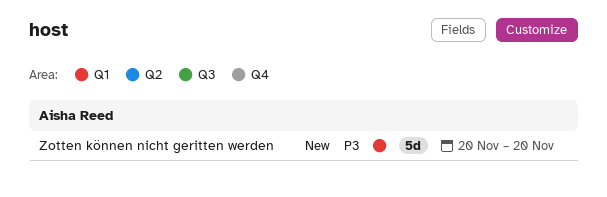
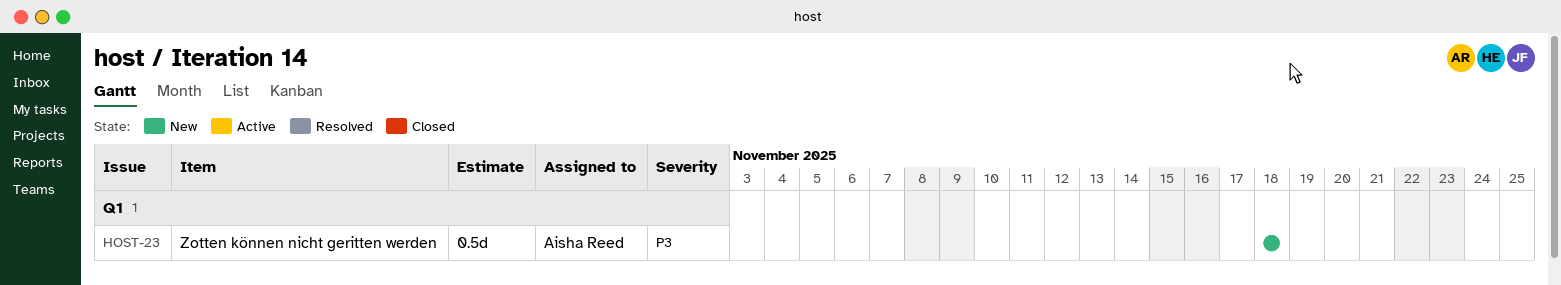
Zotten können nicht geritten werden, estimate: 5d -> 0.5d
Zotten können nicht geritten werden, start: Nov 20 -> Nov 18
Zotten können nicht geritten werden, due: Nov 20 -> Nov 18

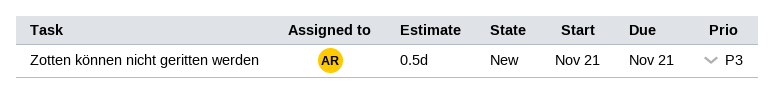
Zotten können nicht geritten werden, start: Nov 18 -> Nov 21
Zotten können nicht geritten werden, due: Nov 18 -> Nov 21

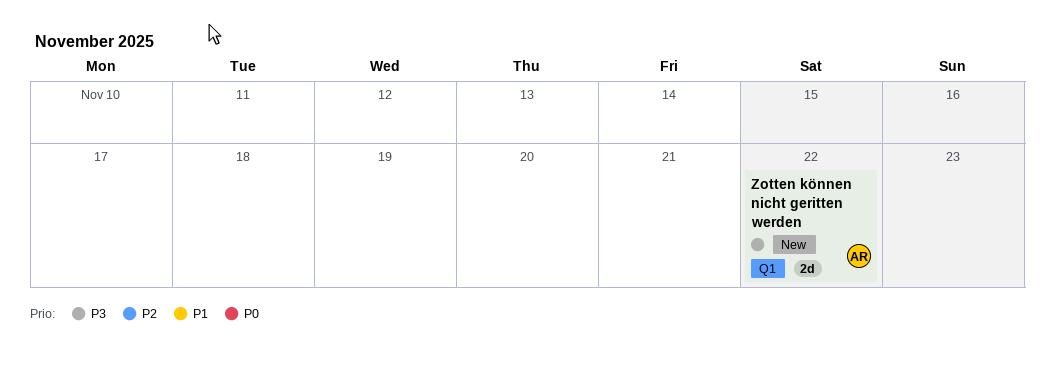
Zotten können nicht geritten werden, estimate: 0.5d -> 2d
Zotten können nicht geritten werden, due: Nov 21 -> Nov 22

